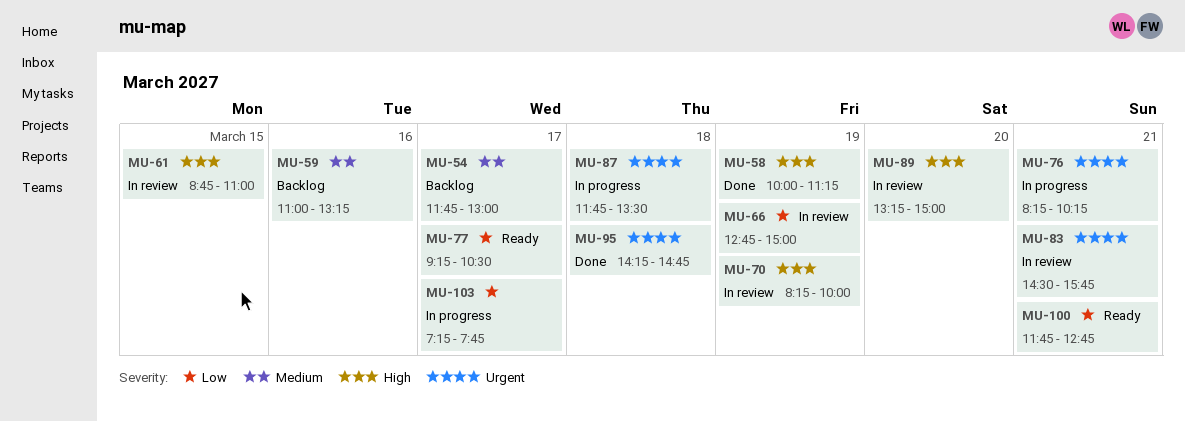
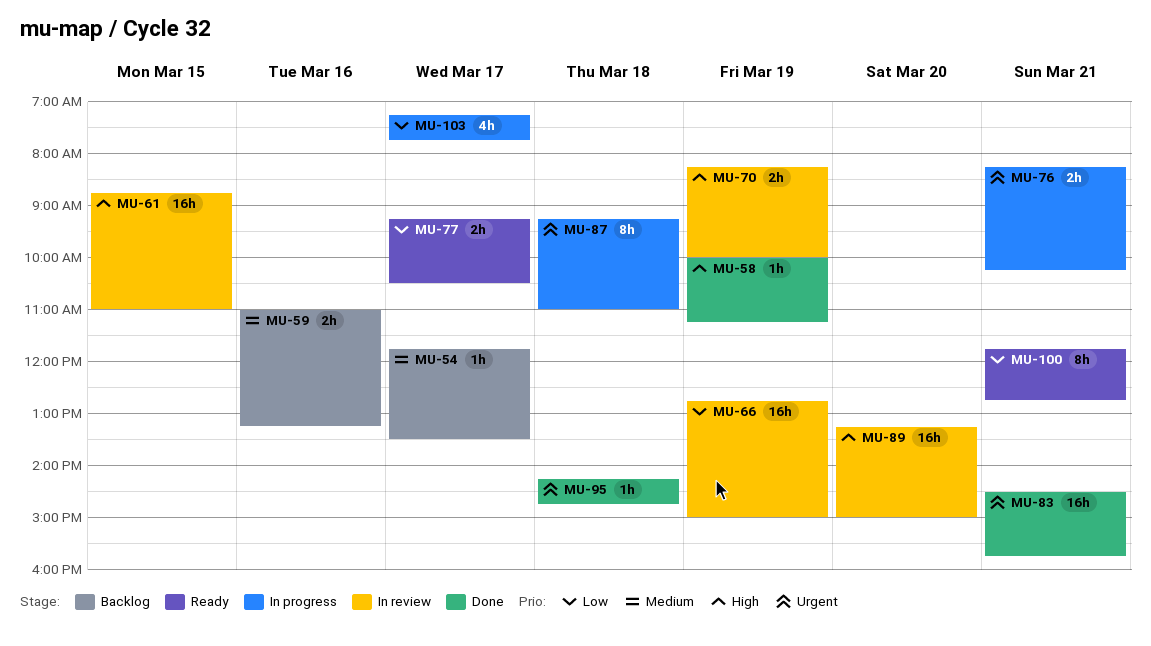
MU-54, ends: 13:00 -> 13:30
MU-83, status: In review -> Done
MU-87, begins: 11:45 -> 09:15
MU-87, ends: 13:30 -> 11:00

